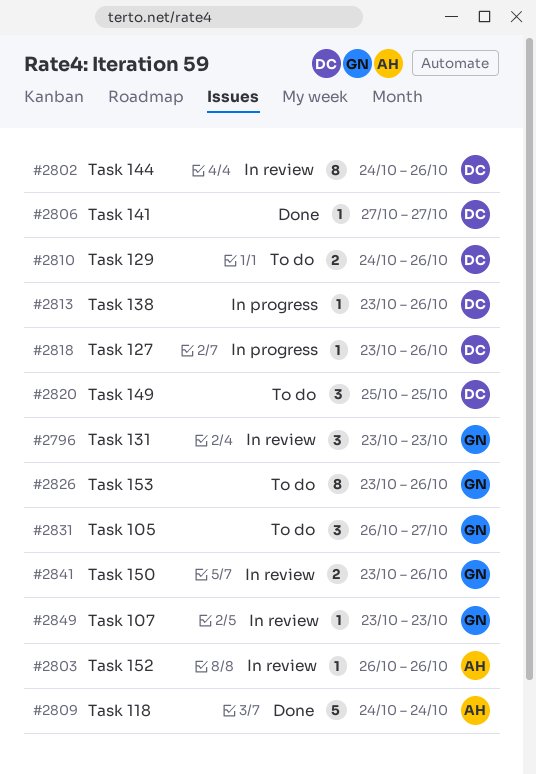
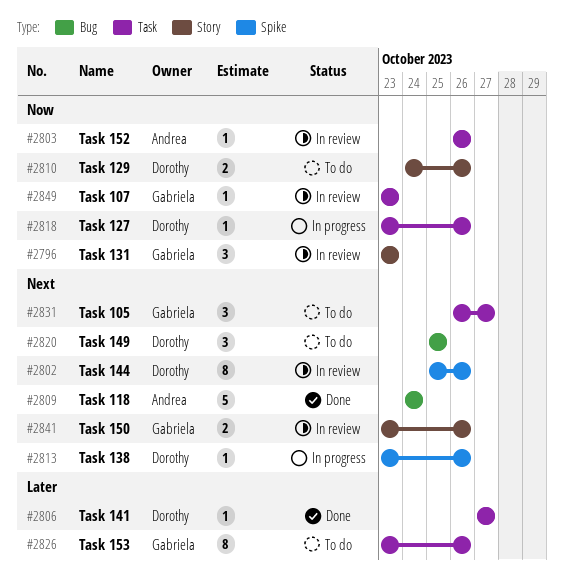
#2802, start: Oct 24 -> Oct 25

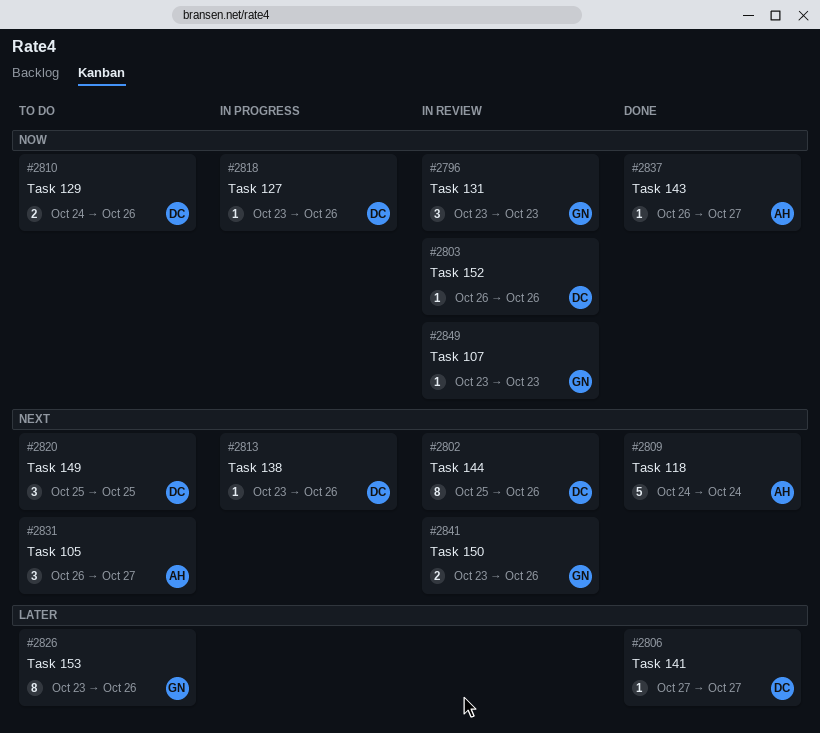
#2803, owner: Andrea -> Dorothy
#2831, owner: Gabriela -> Andrea
#2837: none -> present

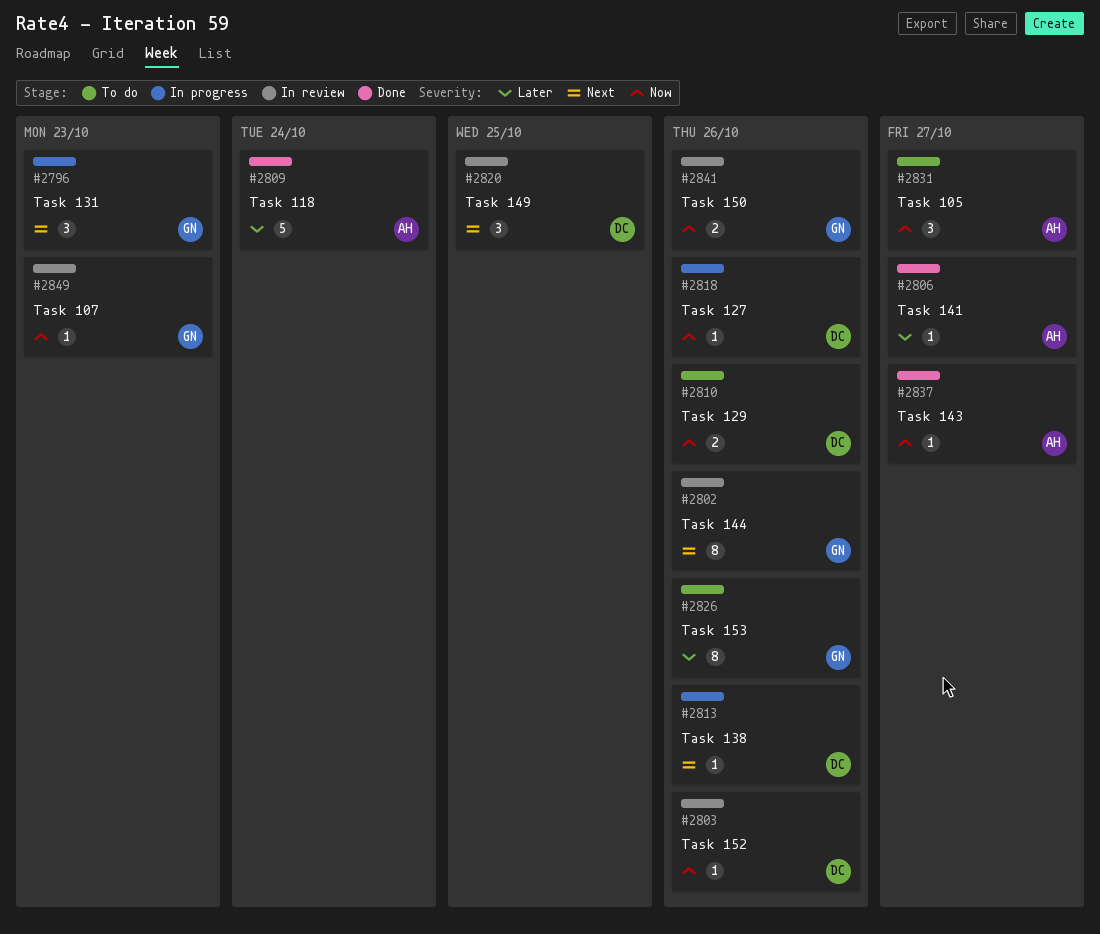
#2796, status: In review -> In progress
#2796, priority: Now -> Next
#2802, owner: DC -> GN
#2806, owner: DC -> AH
#2809, priority: Next -> Later
#2820, status: To do -> In review
#2831, priority: Next -> Now
#2841, priority: Next -> Now

